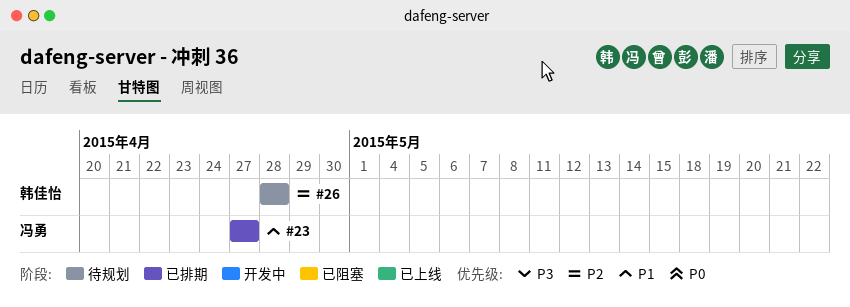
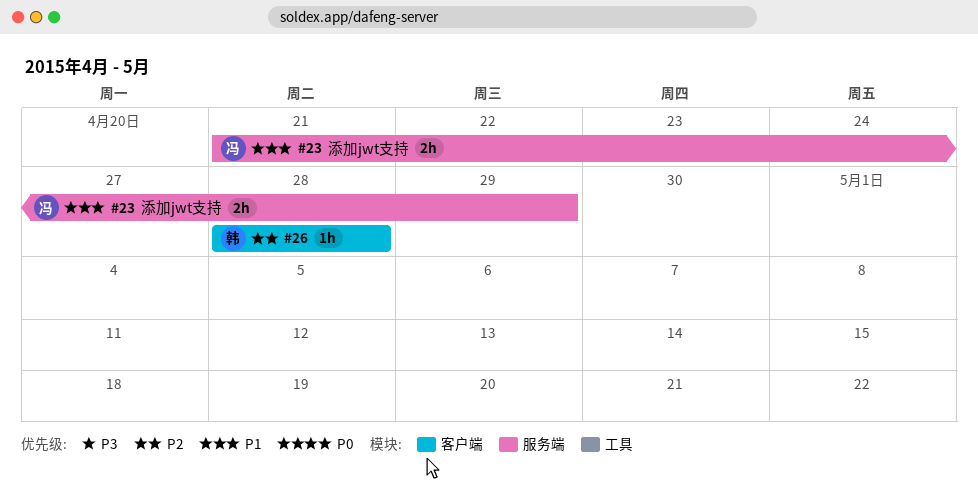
#23, start: Apr 27 -> Apr 21
#23, due: Apr 27 -> Apr 29

